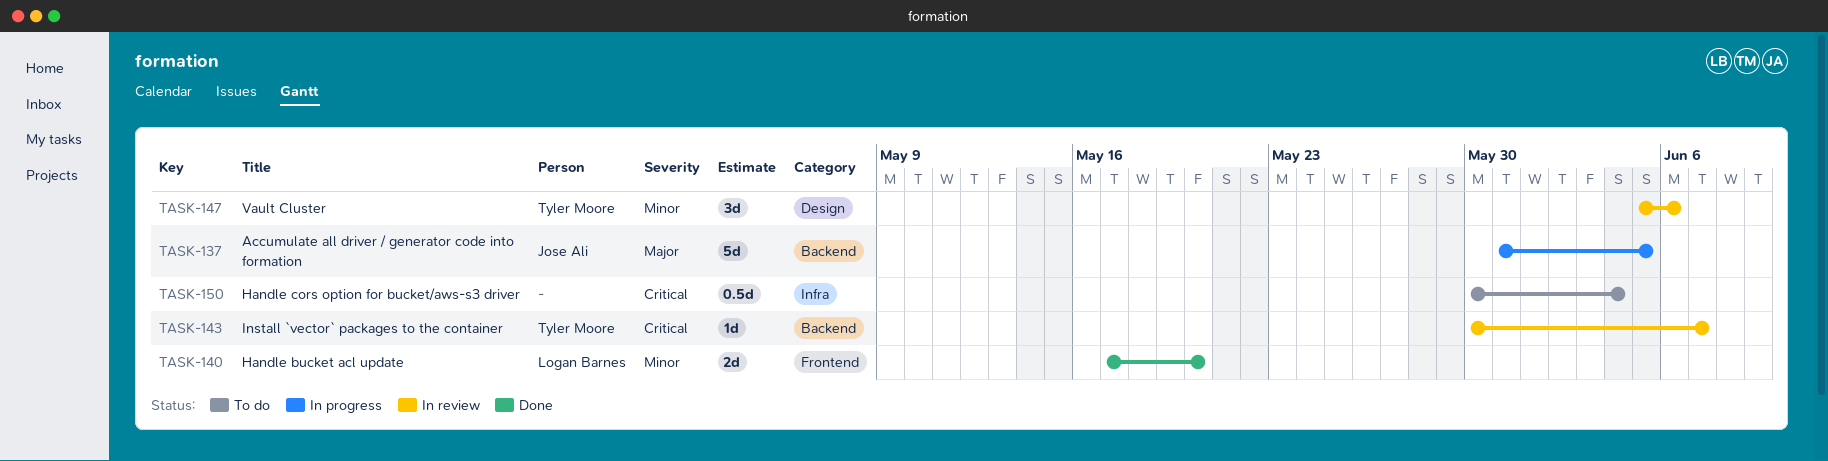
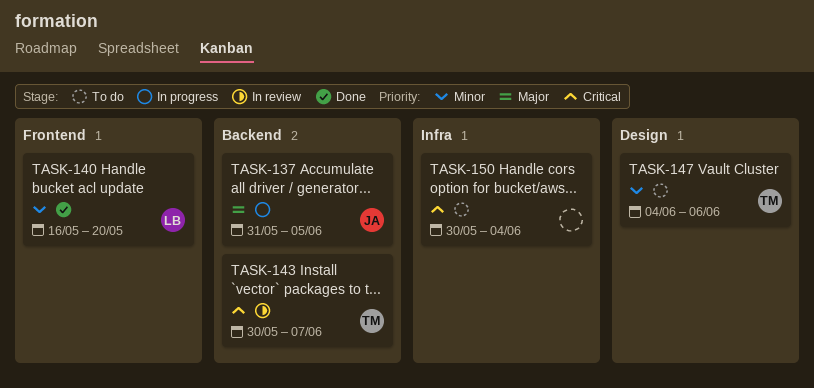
TASK-140, start: May 17 -> May 16
TASK-147, status: In review -> To do
TASK-147, start: Jun 5 -> Jun 4

